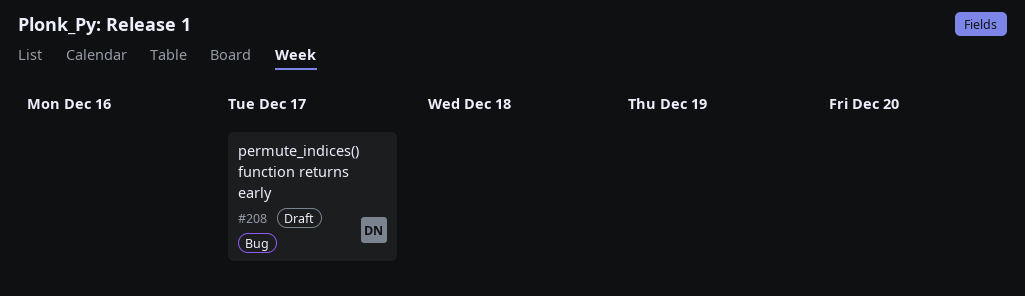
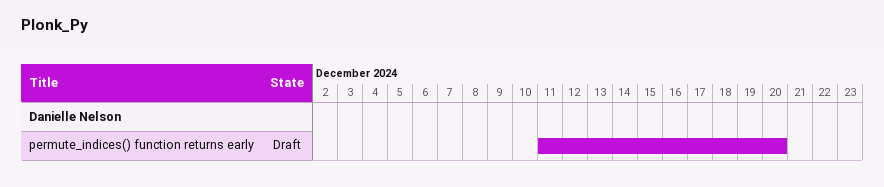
permute_indices() function returns early, due: Dec 17 -> Dec 20

